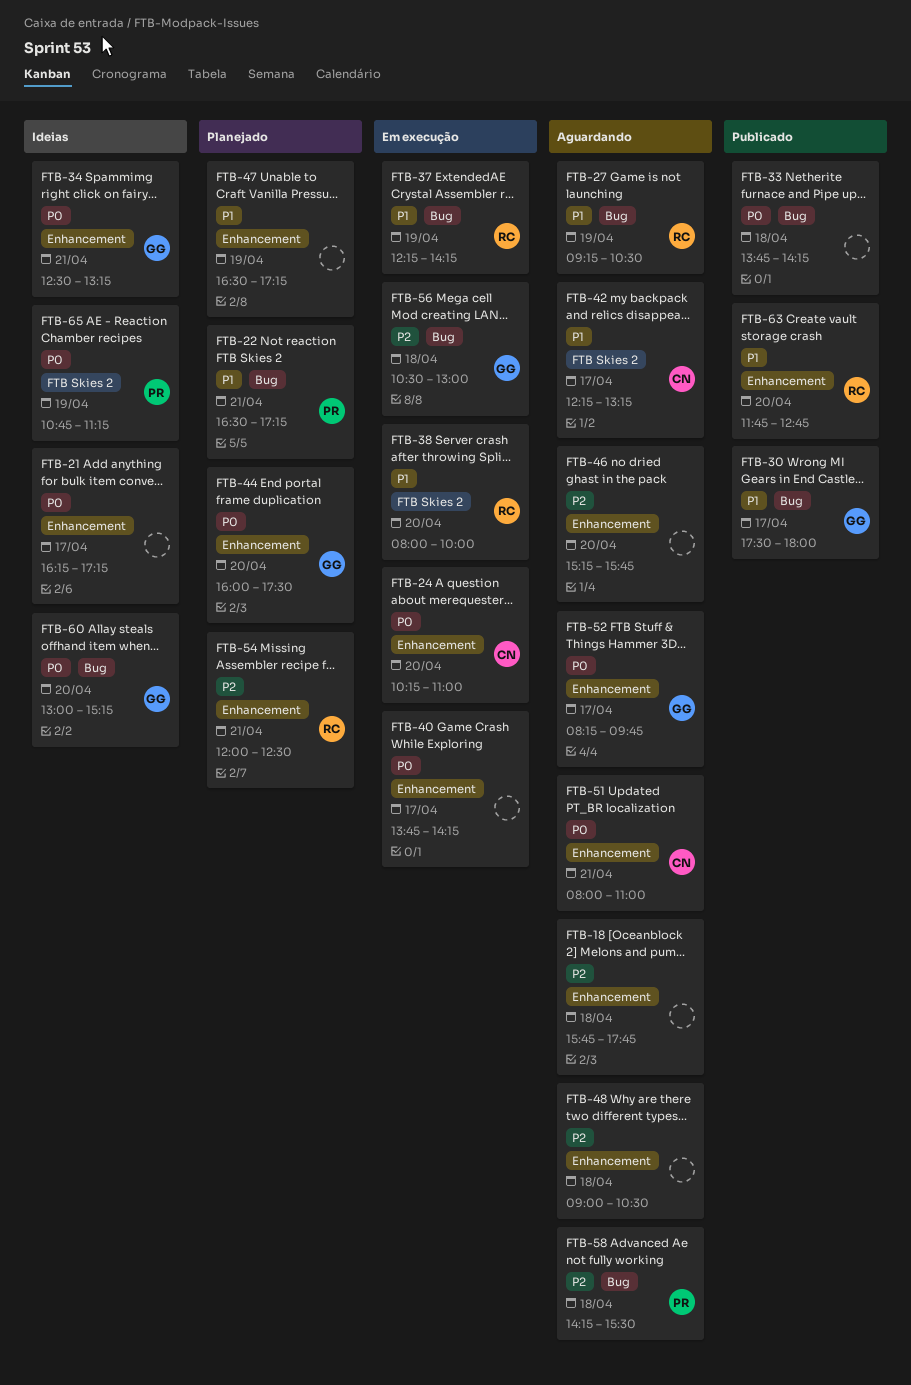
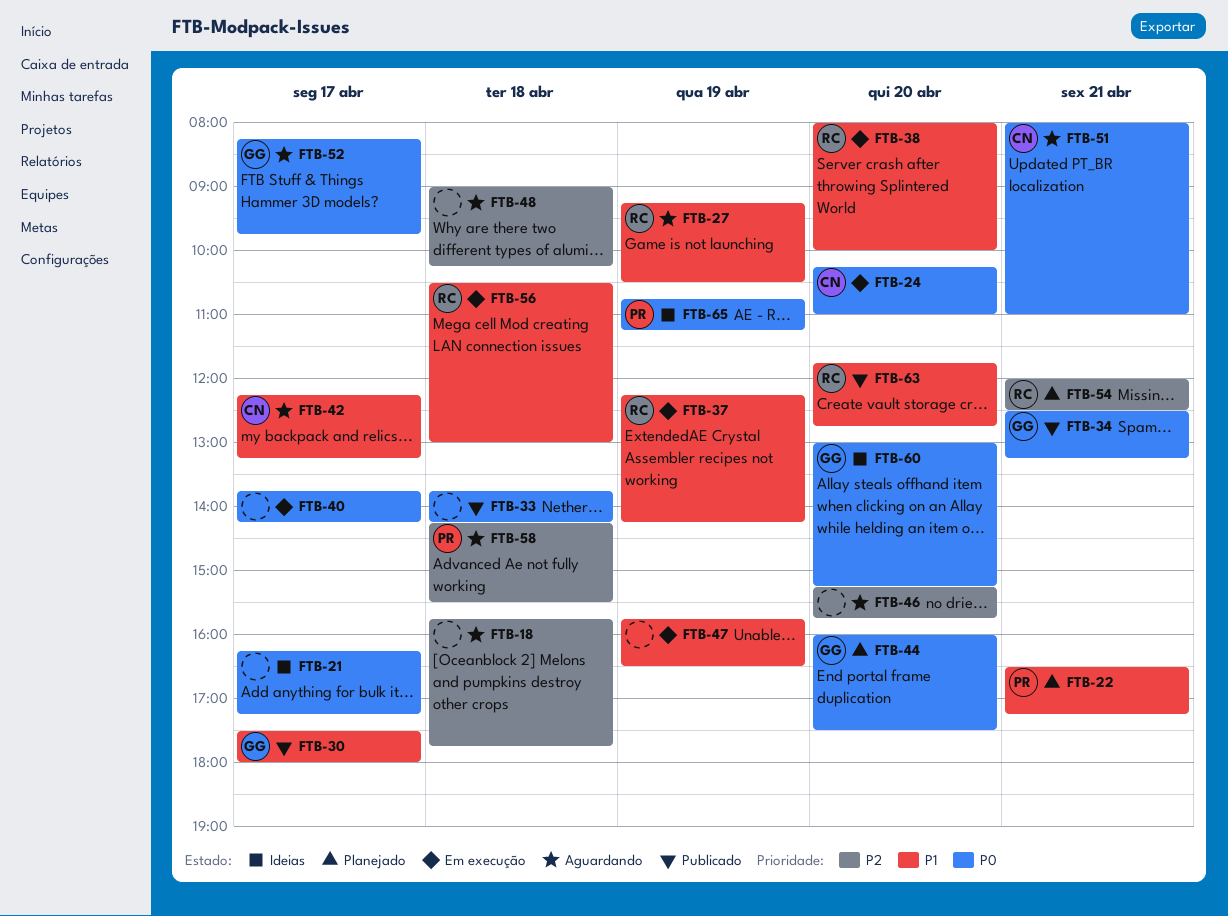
FTB-34, status: Ideias -> Publicado
FTB-47, status: Planejado -> Em execução
FTB-47, begins: 16:30 -> 15:45
FTB-47, ends: 17:15 -> 16:30
FTB-48, ends: 10:30 -> 10:15
FTB-56, owner: GG -> RC
FTB-56, priority: P2 -> P1

